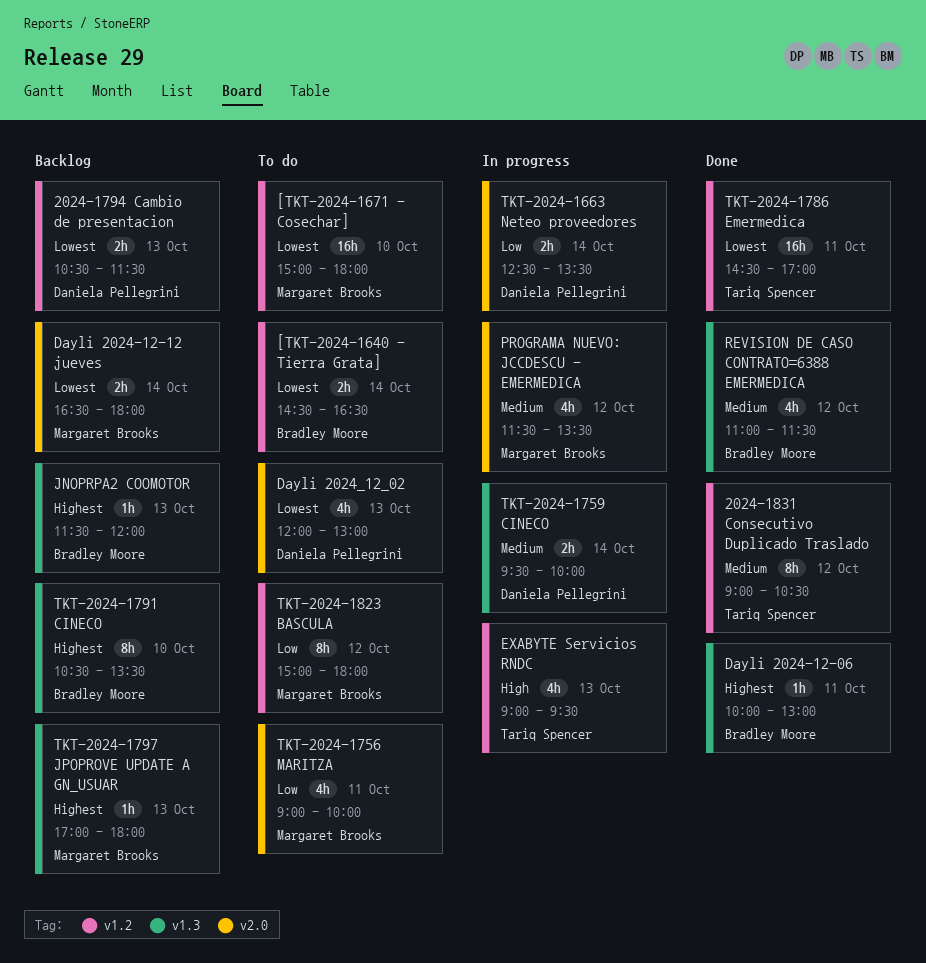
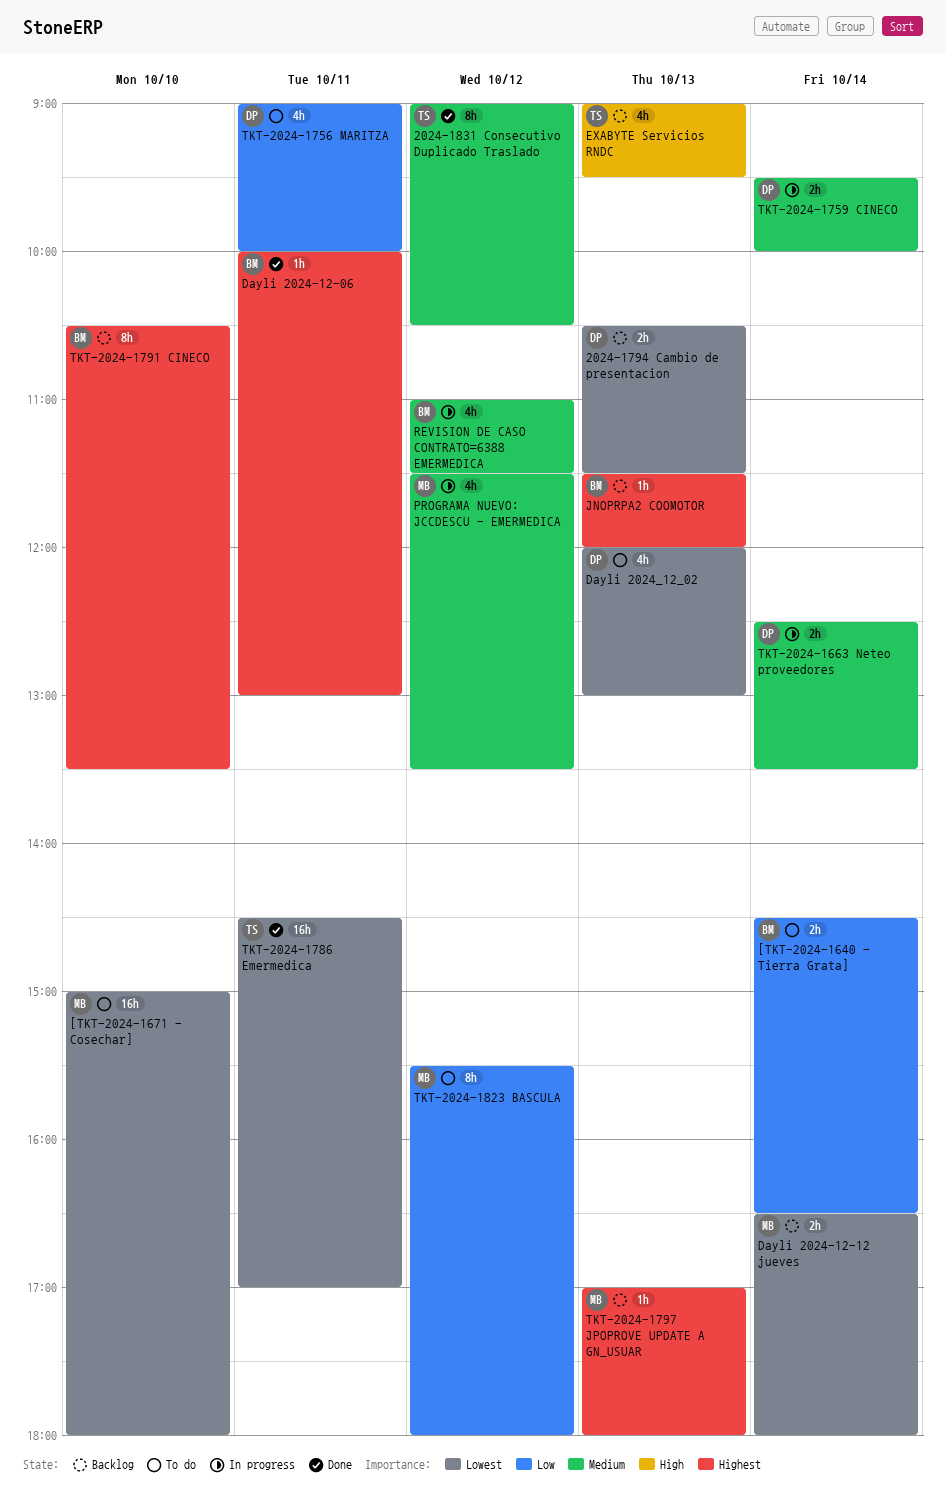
[TKT-2024-1640 - Tierra Grata], priority: Lowest -> Low
EXABYTE Servicios RNDC, status: In progress -> Backlog
REVISION DE CASO CONTRATO=6388 EMERMEDICA, status: Done -> In progress
TKT-2024-1663 Neteo proveedores, priority: Low -> Medium
TKT-2024-1756 MARITZA, owner: Margaret Brooks -> Daniela Pellegrini
TKT-2024-1823 BASCULA, begins: 15:00 -> 15:30

